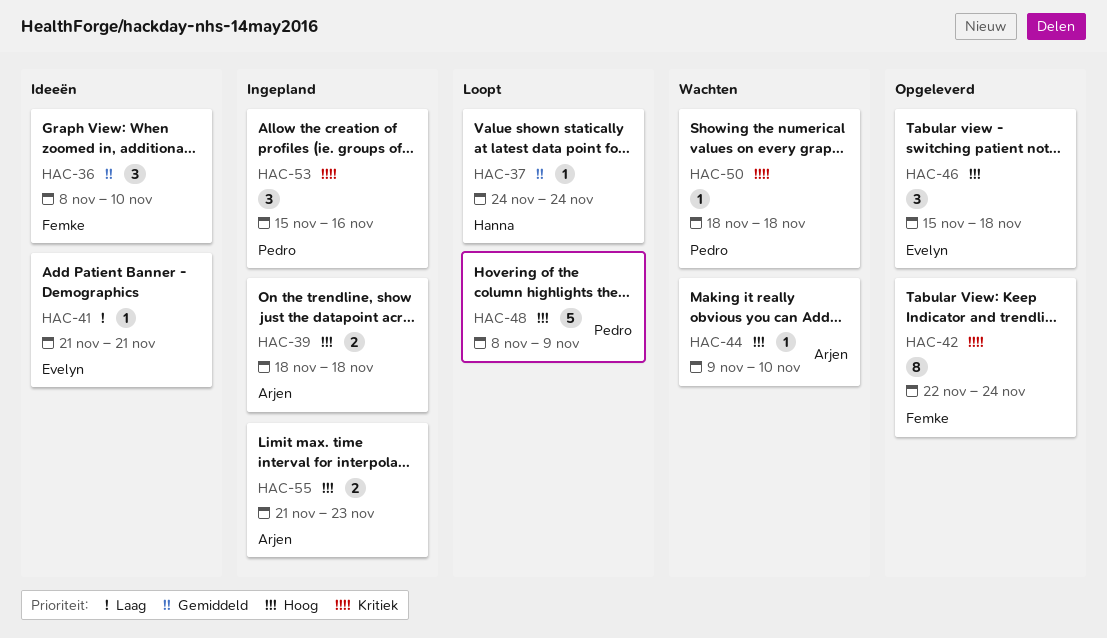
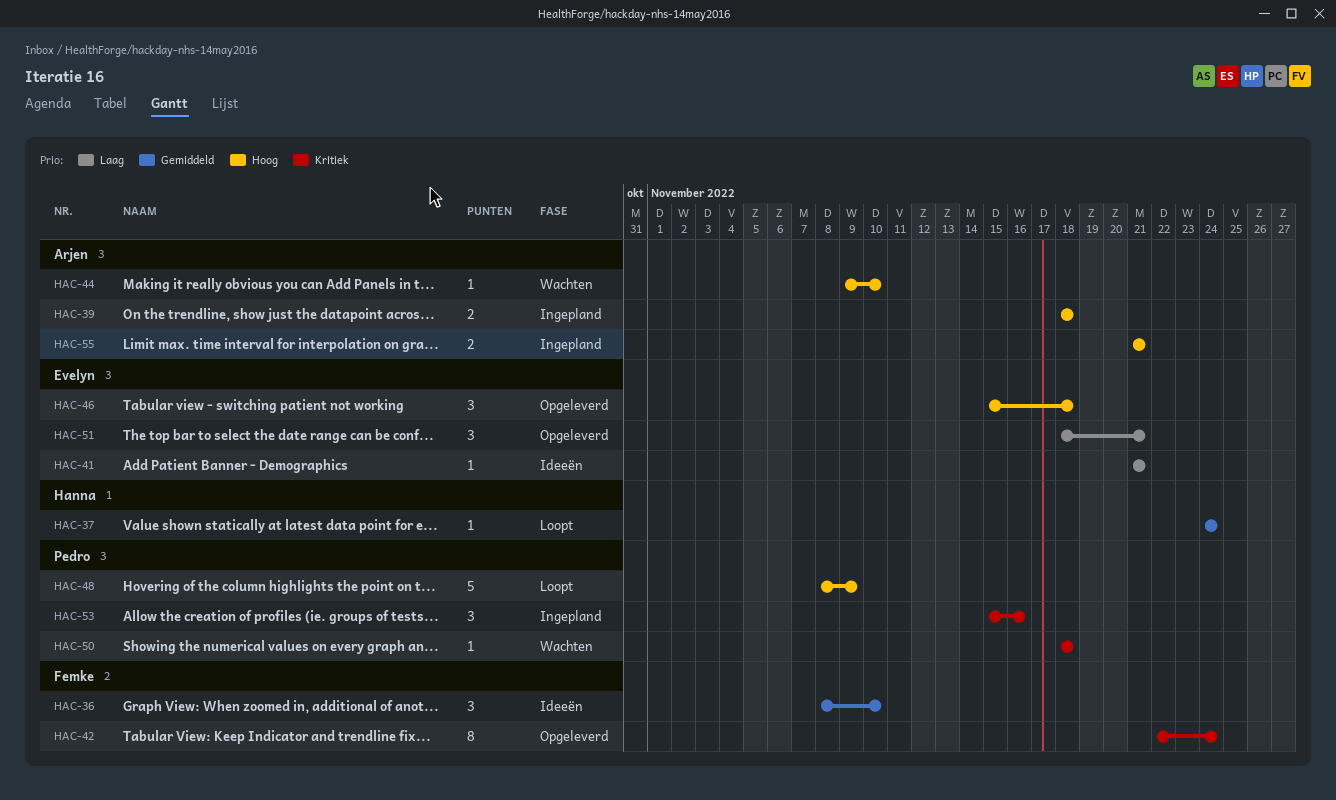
HAC-51: none -> present
HAC-55, due: Nov 23 -> Nov 21

